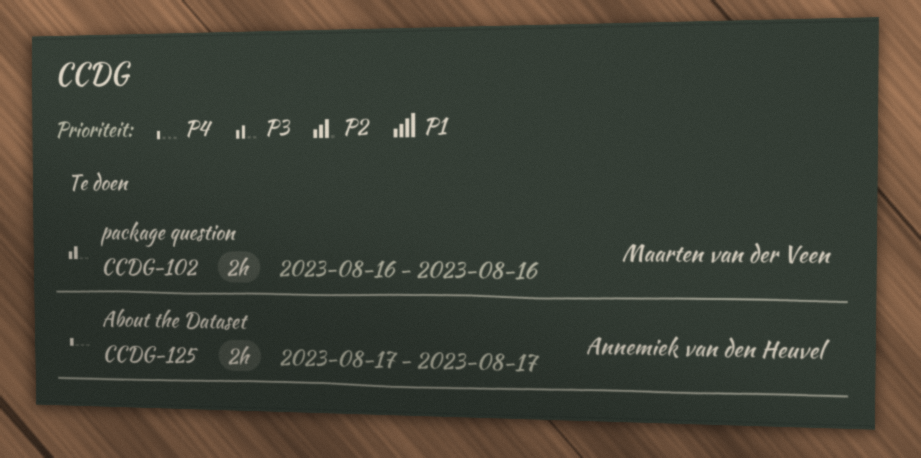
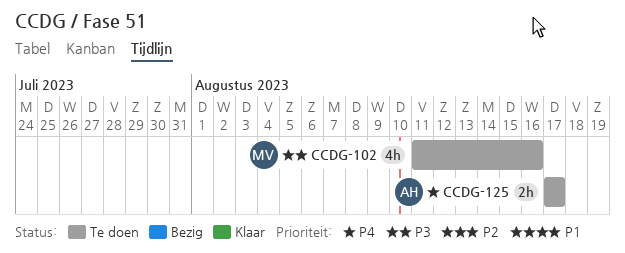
CCDG-102, estimate: 2h -> 4h
CCDG-102, start: Aug 16 -> Aug 11

